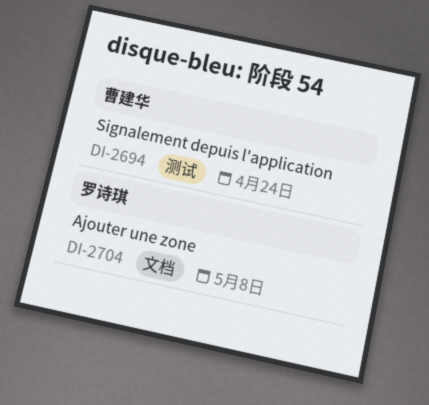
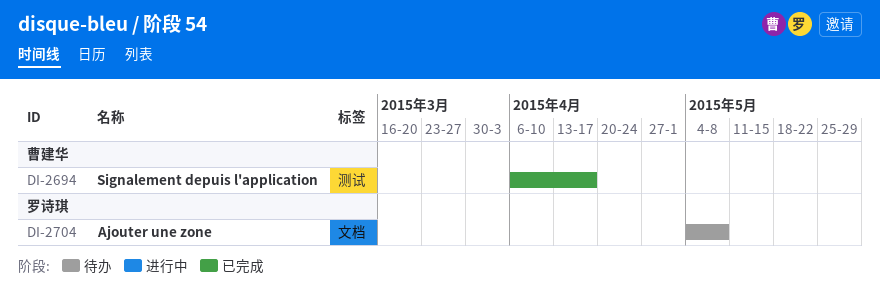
DI-2694, due: Apr 24 -> Apr 17

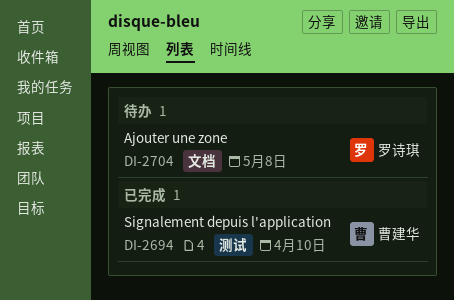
DI-2694, due: Apr 17 -> Apr 10

